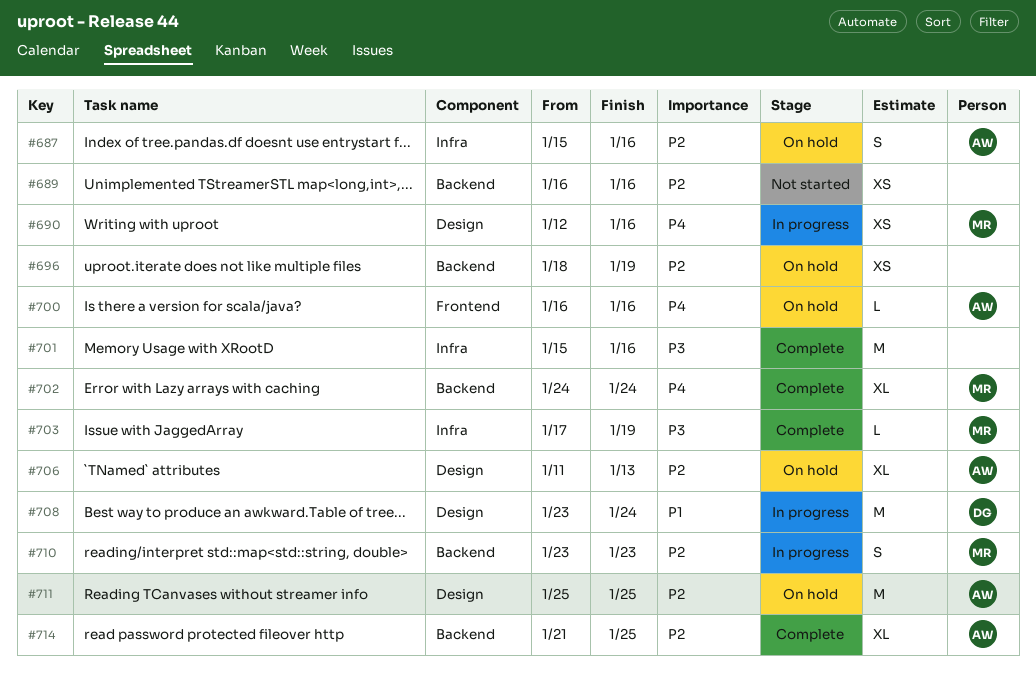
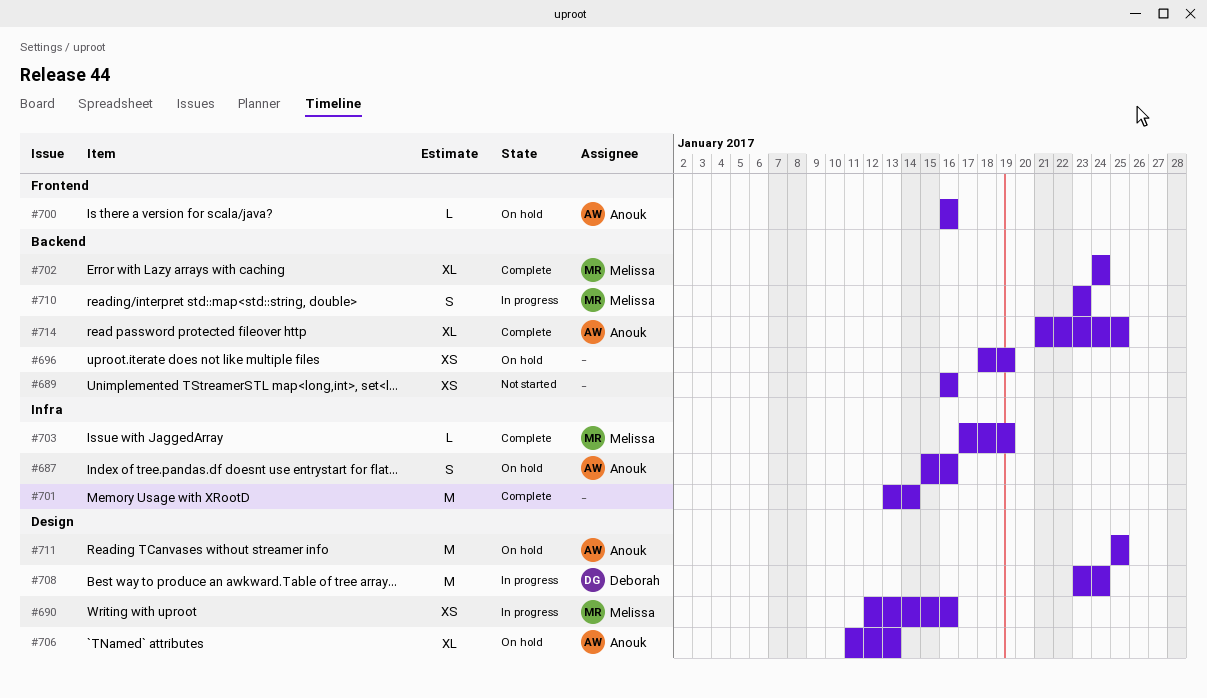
#701, start: Jan 15 -> Jan 13
#701, due: Jan 16 -> Jan 14

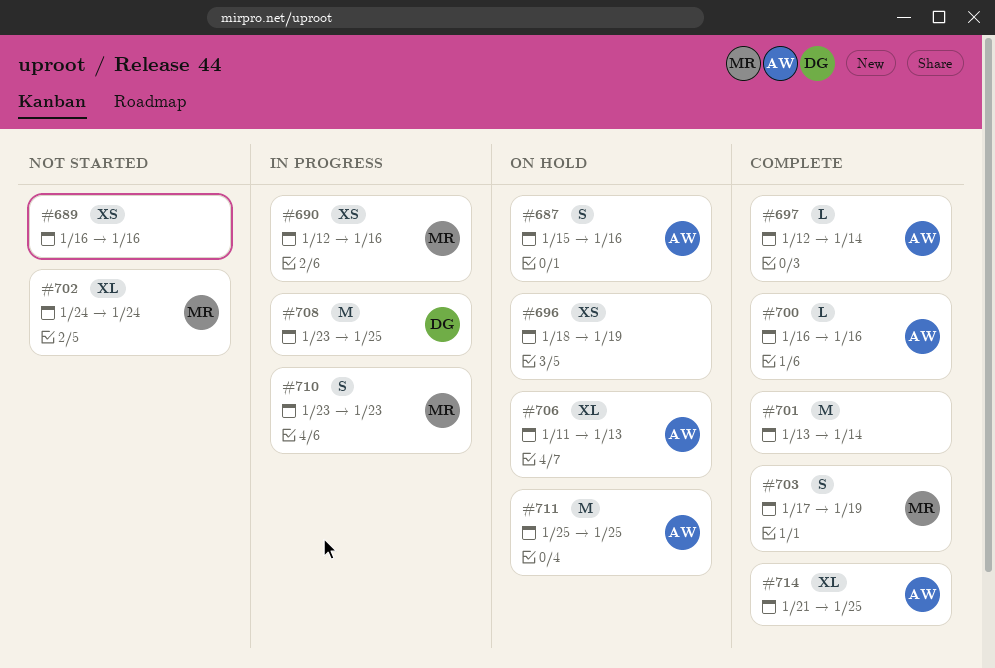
#697: none -> present
#700, status: On hold -> Complete
#702, status: Complete -> Not started
#703, estimate: L -> S
#708, due: Jan 24 -> Jan 25

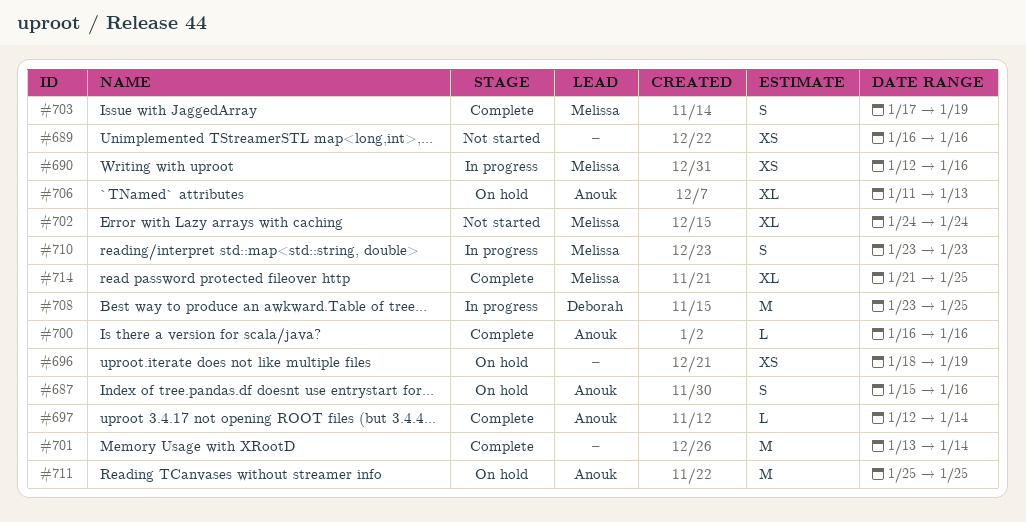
#714, owner: Anouk -> Melissa

